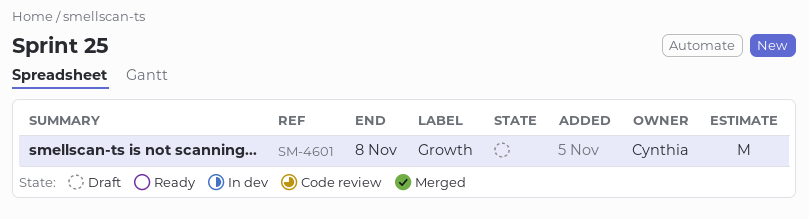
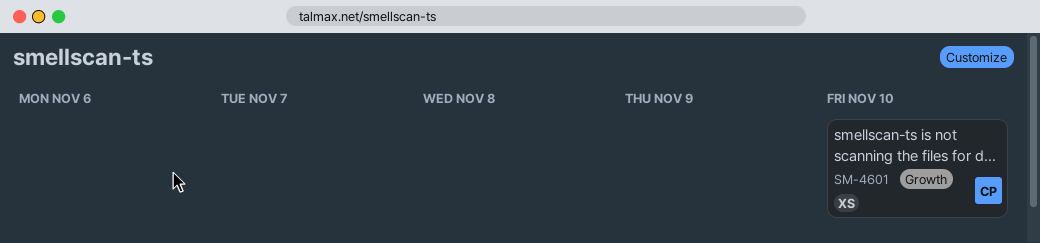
SM-4601, estimate: M -> XS
SM-4601, due: Nov 8 -> Nov 10

